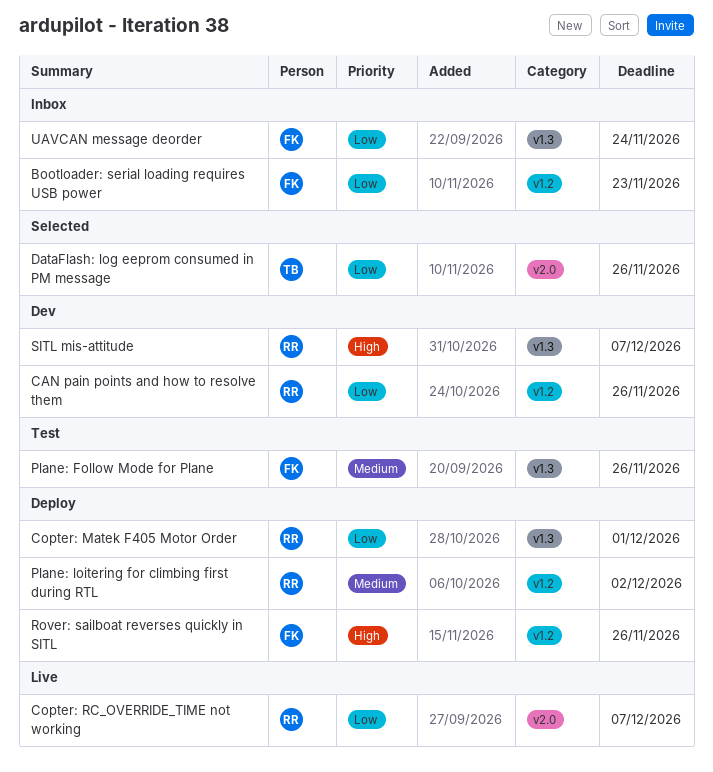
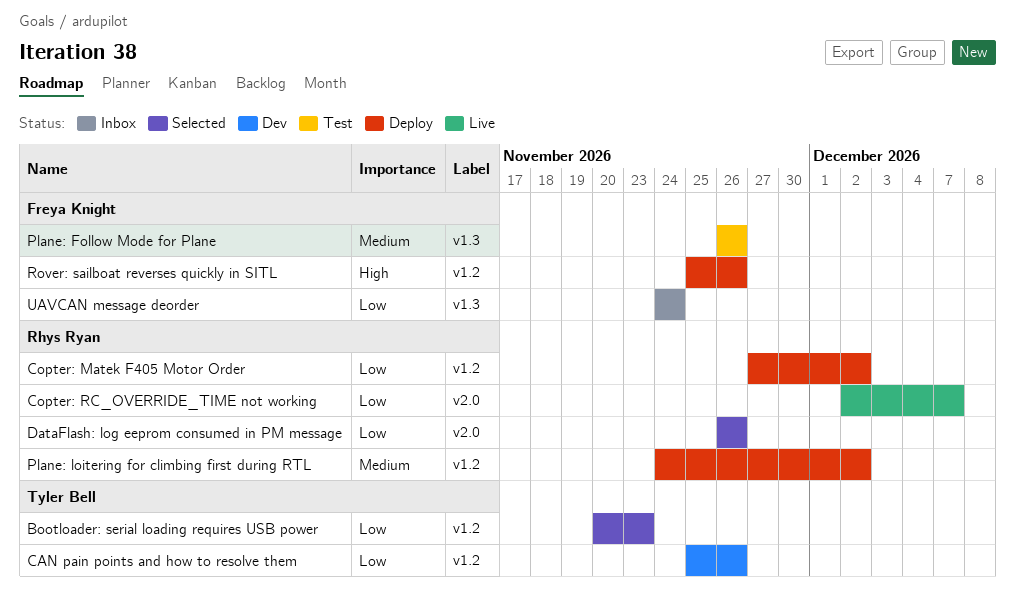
Bootloader: serial loading requires USB power, status: Inbox -> Selected
Bootloader: serial loading requires USB power, owner: Freya Knight -> Tyler Bell
CAN pain points and how to resolve them, owner: Rhys Ryan -> Tyler Bell
Copter: Matek F405 Motor Order, label: v1.3 -> v1.2
Copter: Matek F405 Motor Order, due: Dec 1 -> Dec 2
DataFlash: log eeprom consumed in PM message, owner: Tyler Bell -> Rhys Ryan
SITL mis-attitude: present -> none

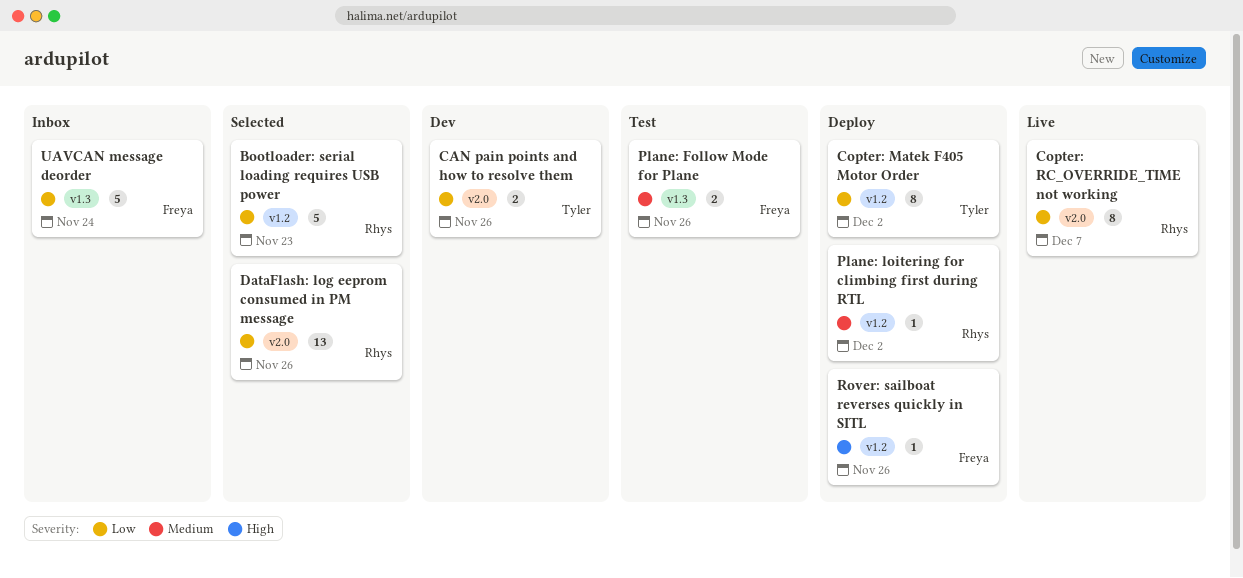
Bootloader: serial loading requires USB power, owner: Tyler Bell -> Rhys Ryan
CAN pain points and how to resolve them, label: v1.2 -> v2.0
Copter: Matek F405 Motor Order, owner: Rhys Ryan -> Tyler Bell

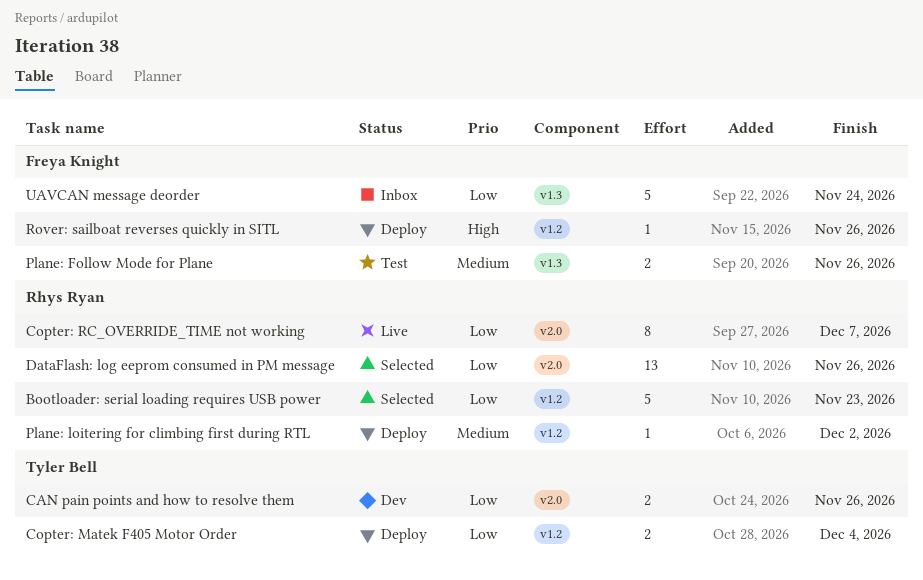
Copter: Matek F405 Motor Order, estimate: 8 -> 2
Copter: Matek F405 Motor Order, due: Dec 2 -> Dec 4

